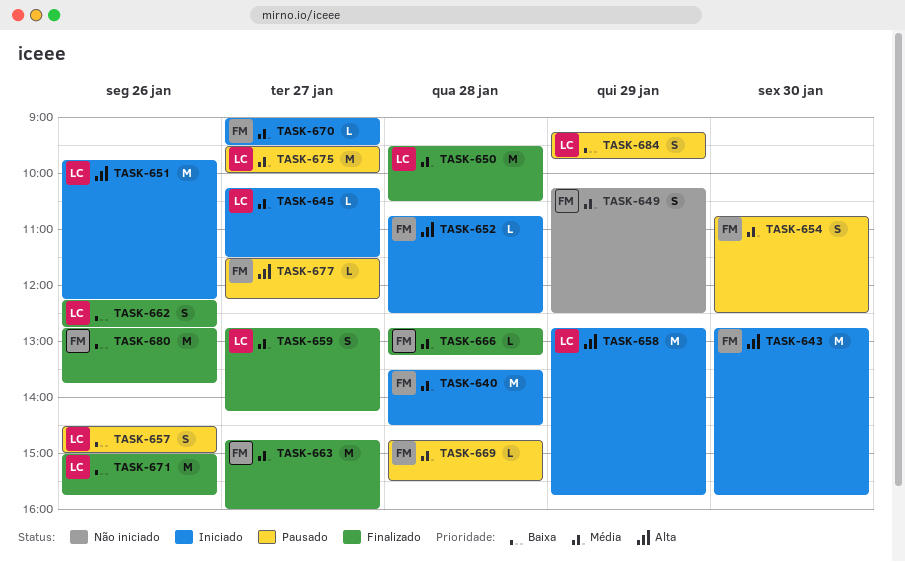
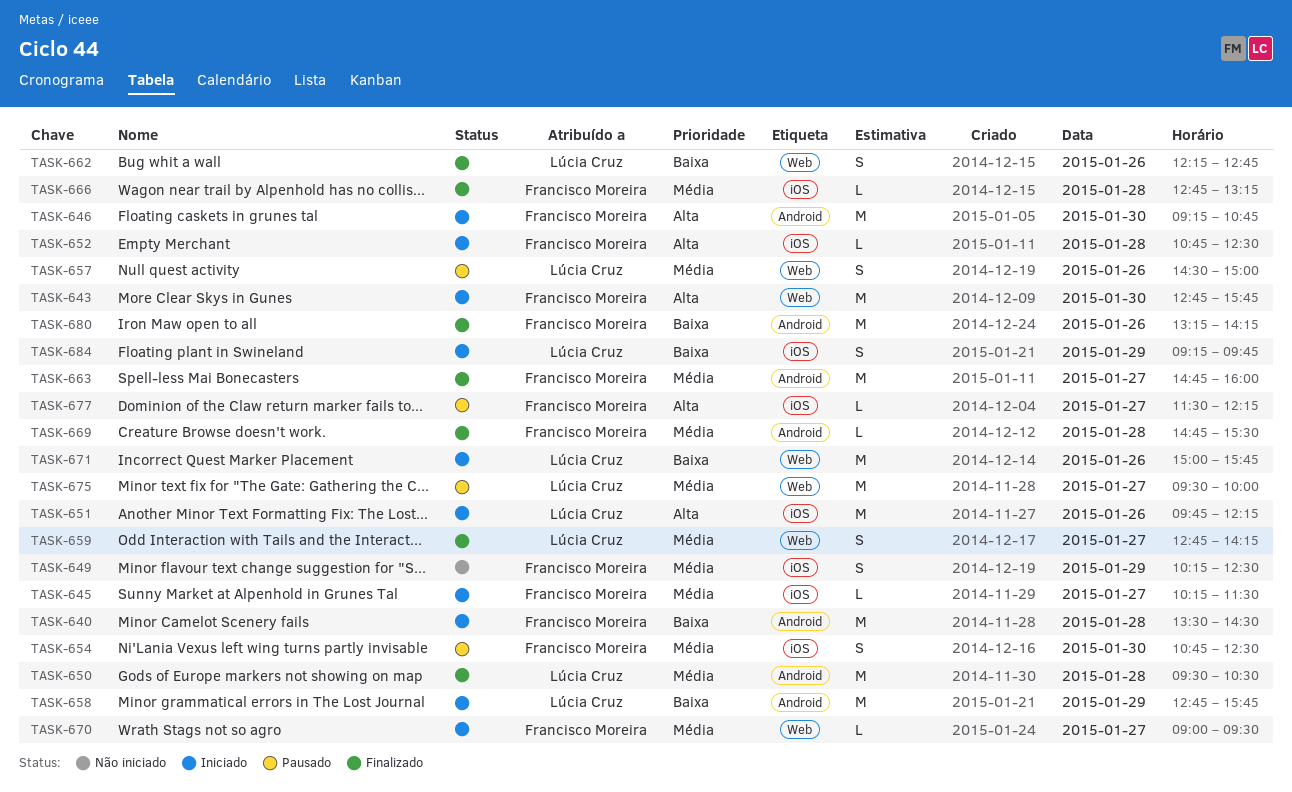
TASK-640, priority: Média -> Baixa
TASK-645, owner: Lúcia Cruz -> Francisco Moreira
TASK-646: none -> present
TASK-657, priority: Baixa -> Média
TASK-658, priority: Alta -> Baixa
TASK-669, status: Pausado -> Finalizado
TASK-671, status: Finalizado -> Iniciado
TASK-680, begins: 12:45 -> 13:15
TASK-680, ends: 13:45 -> 14:15
TASK-684, status: Pausado -> Iniciado

